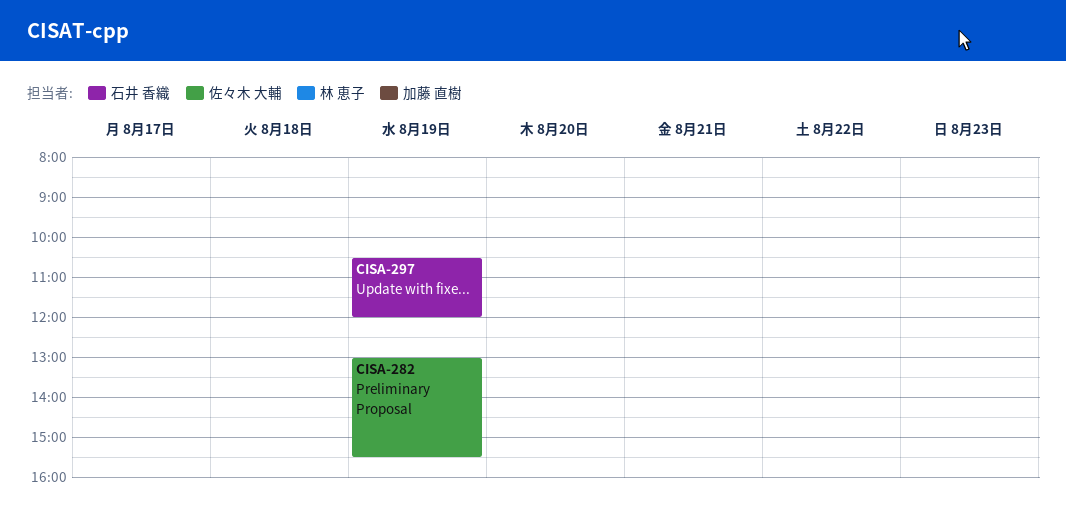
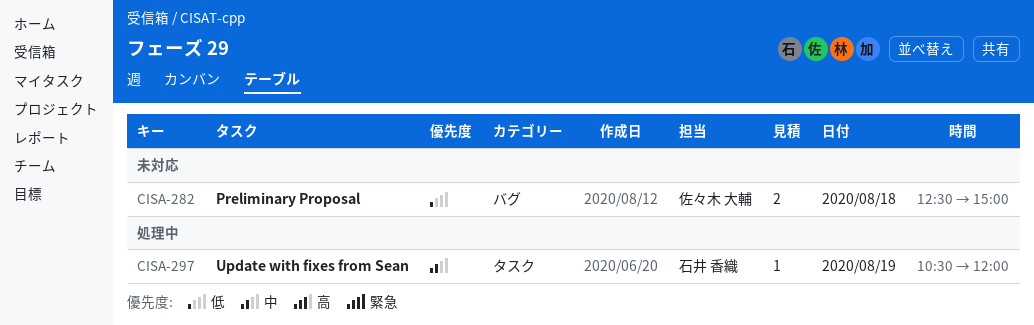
CISA-282, day: Aug 19 -> Aug 18
CISA-282, begins: 13:00 -> 12:30
CISA-282, ends: 15:30 -> 15:00

